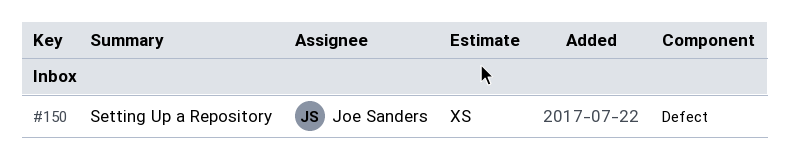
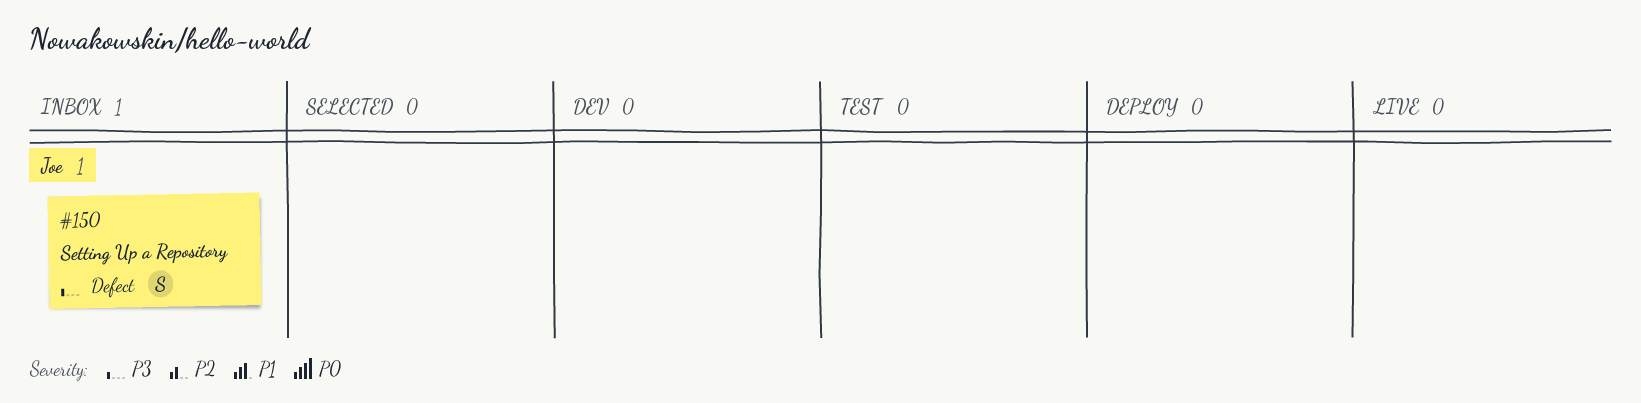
#150, estimate: XS -> S

